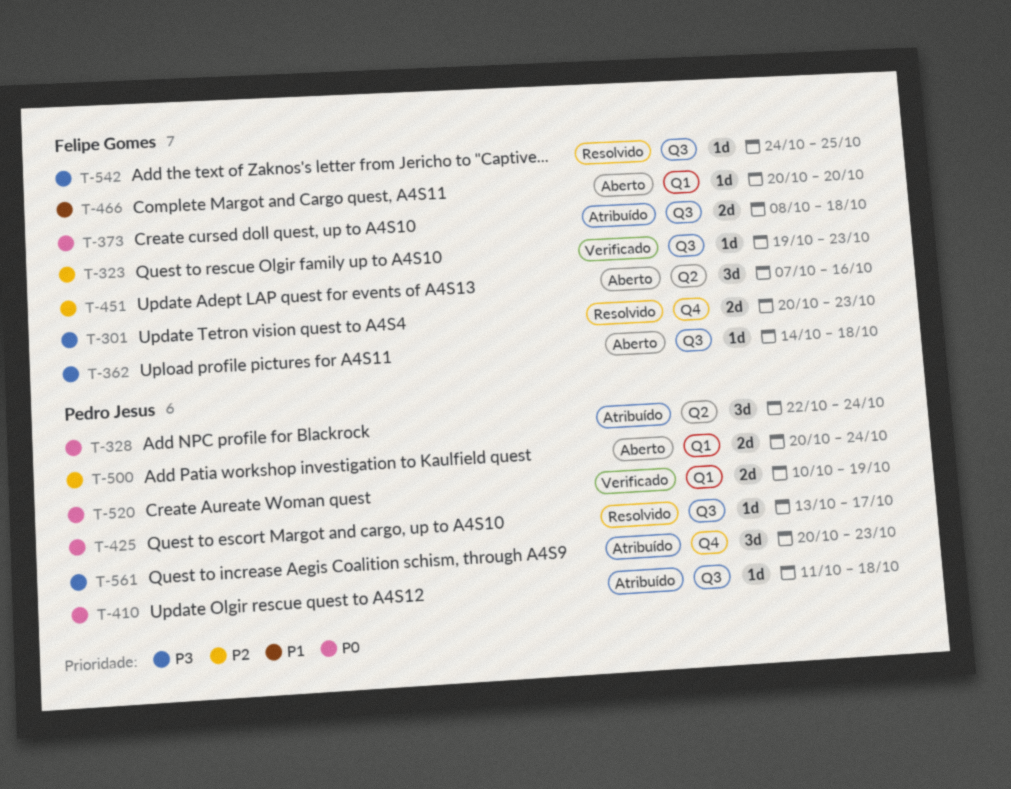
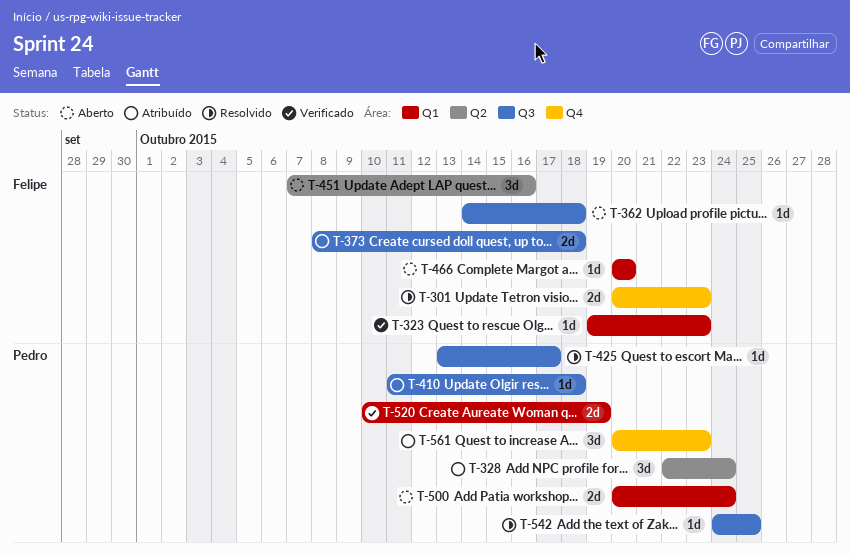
T-323, label: Q3 -> Q1
T-542, owner: Felipe Gomes -> Pedro Jesus

